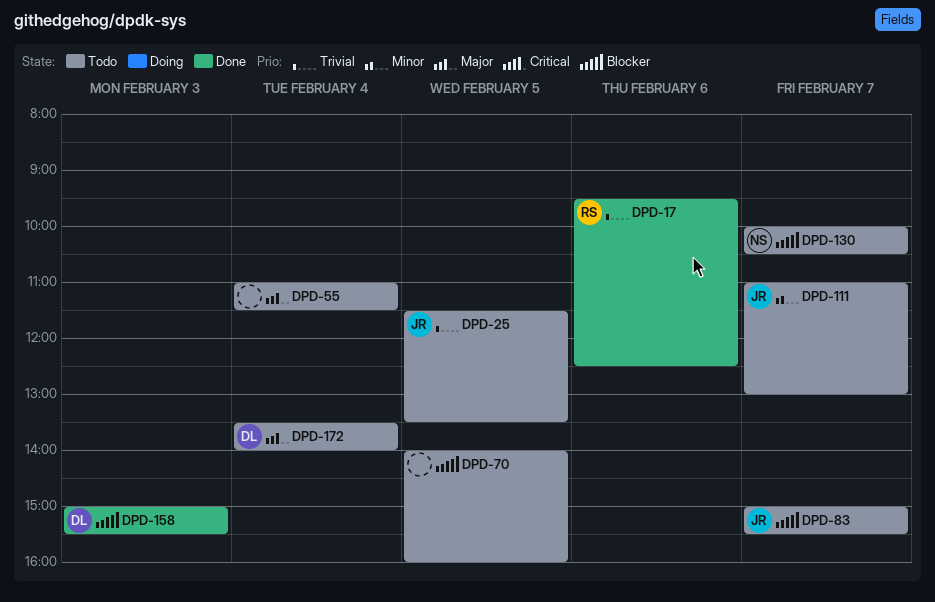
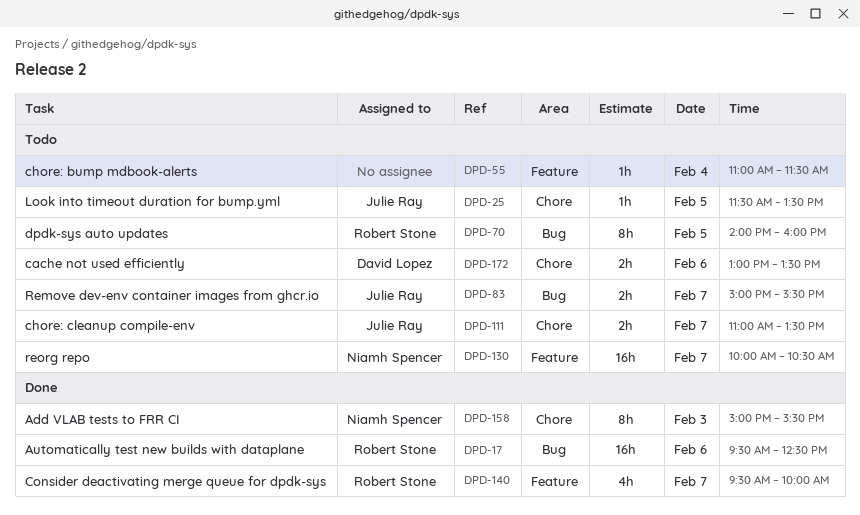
DPD-70, owner: none -> Robert Stone
DPD-111, ends: 13:00 -> 13:30
DPD-140: none -> present
DPD-158, owner: David Lopez -> Niamh Spencer
DPD-172, day: Feb 4 -> Feb 6
DPD-172, begins: 13:30 -> 13:00
DPD-172, ends: 14:00 -> 13:30

